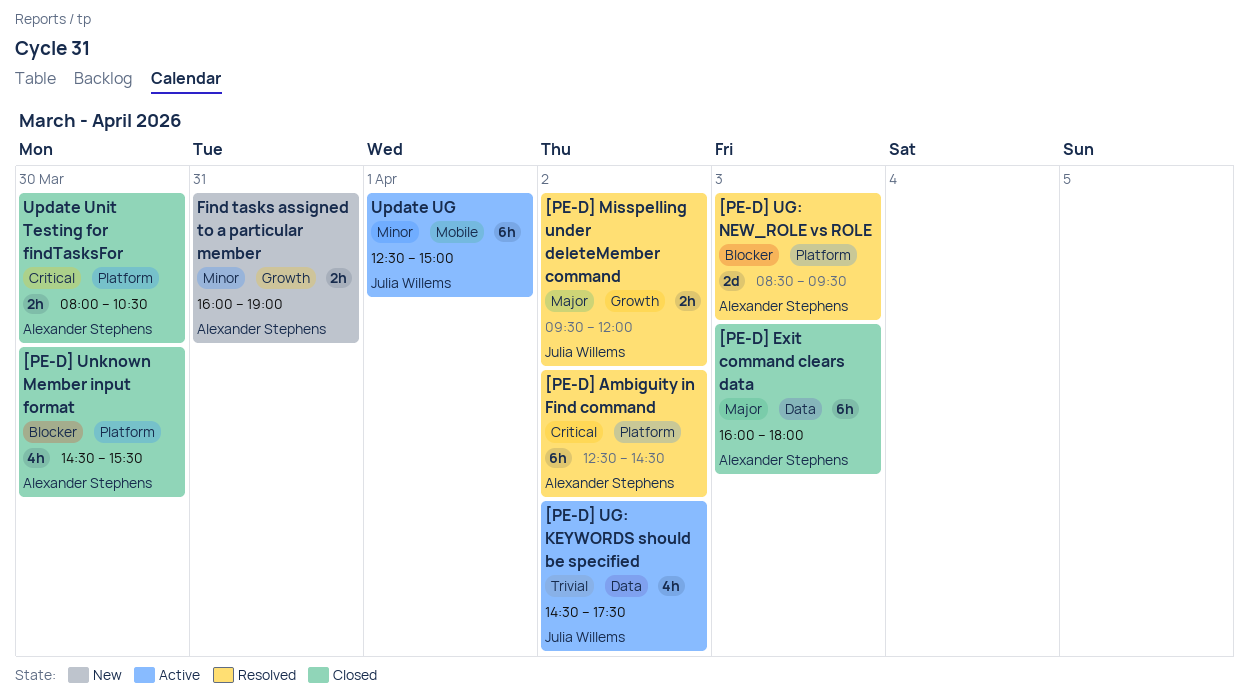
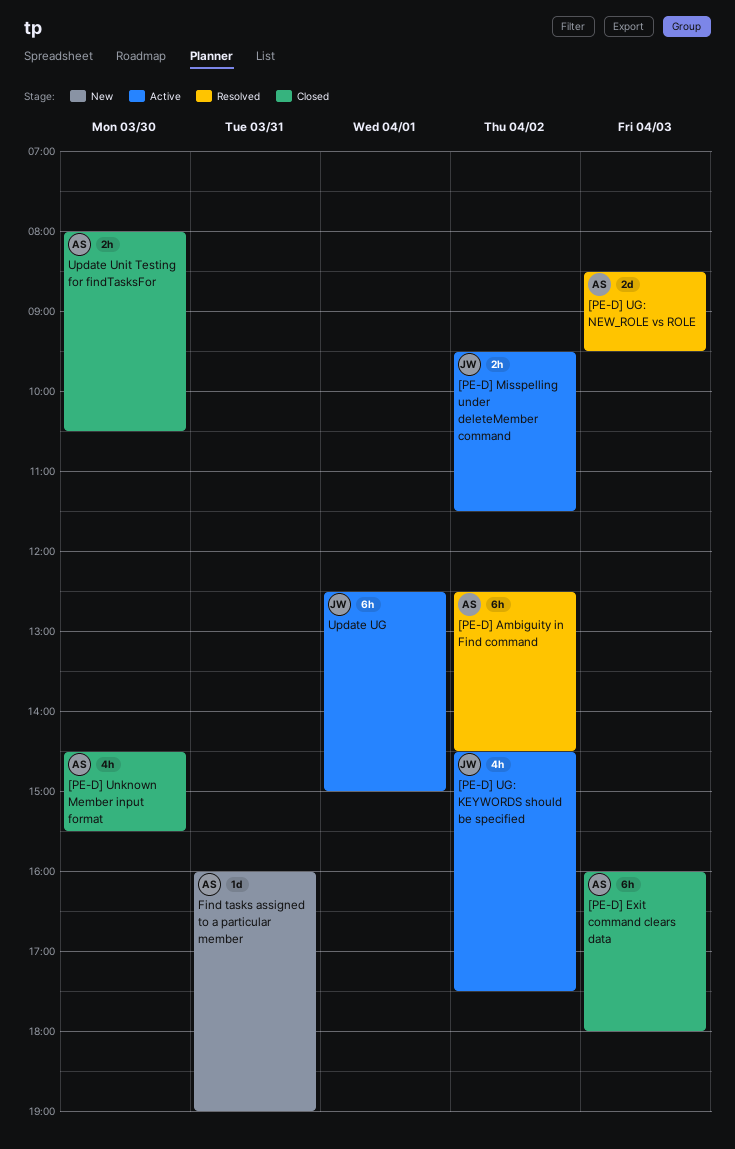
[PE-D] Misspelling under deleteMember command, status: Resolved -> Active
[PE-D] Misspelling under deleteMember command, ends: 12:00 -> 11:30
Find tasks assigned to a particular member, estimate: 2h -> 1d

